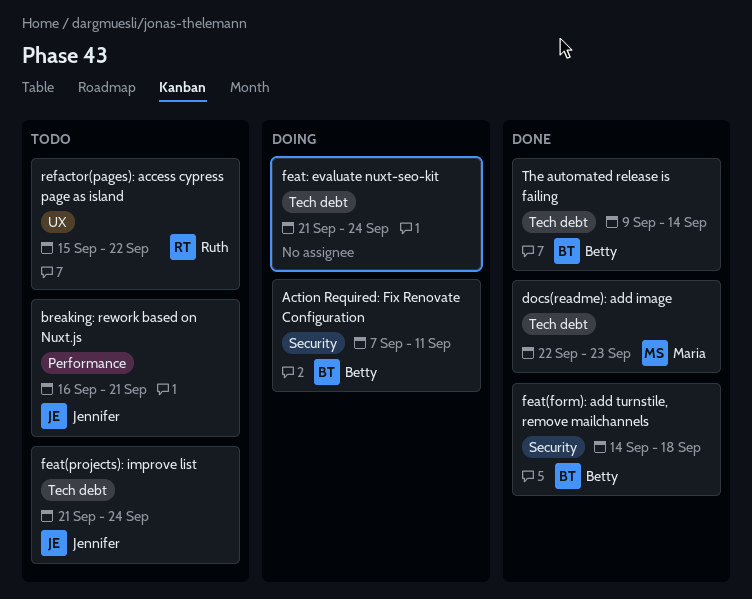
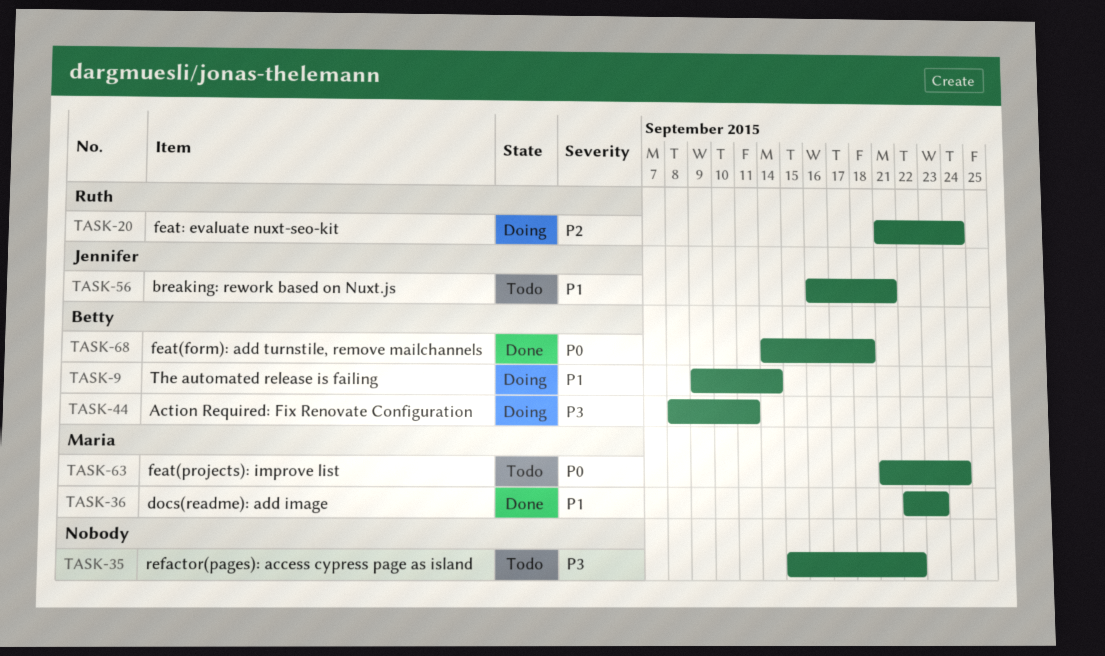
Action Required: Fix Renovate Configuration, start: Sep 7 -> Sep 8
feat(projects): improve list, owner: Jennifer -> Maria
feat: evaluate nuxt-seo-kit, owner: none -> Ruth
refactor(pages): access cypress page as island, owner: Ruth -> none
The automated release is failing, status: Done -> Doing

